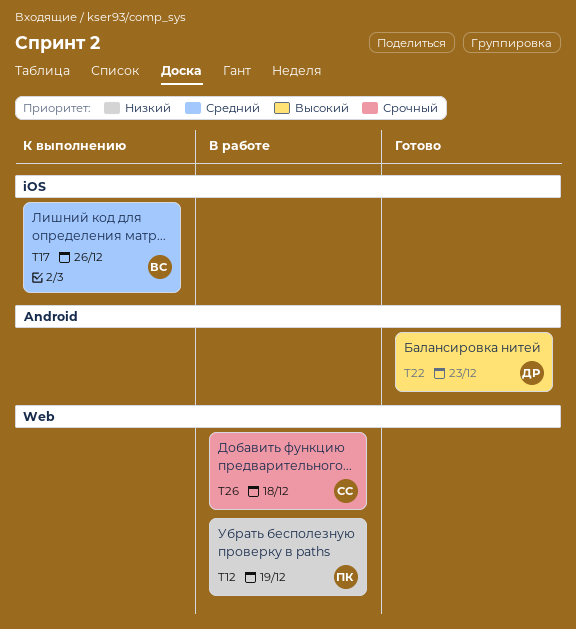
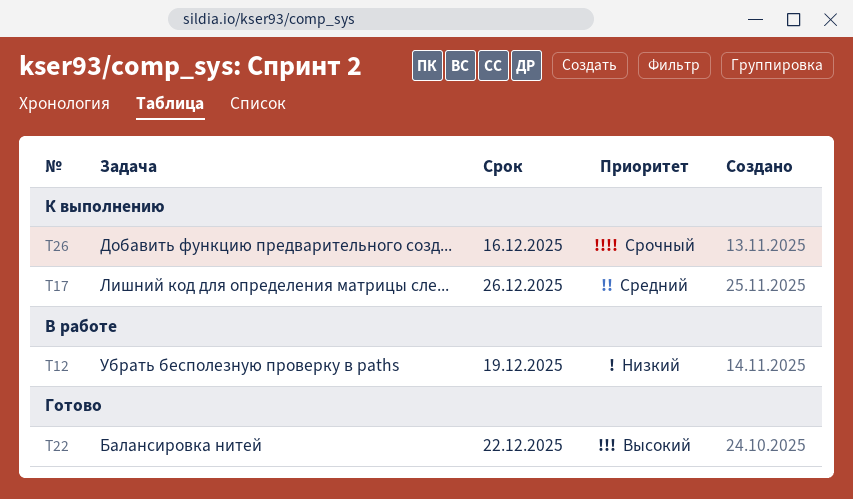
T22, due: Dec 23 -> Dec 22
T26, status: В работе -> К выполнению
T26, due: Dec 18 -> Dec 16

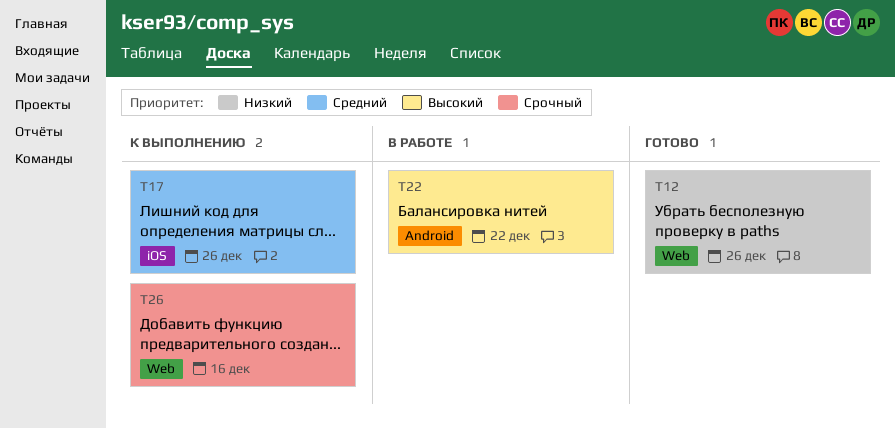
T12, status: В работе -> Готово
T12, due: Dec 19 -> Dec 26
T22, status: Готово -> В работе

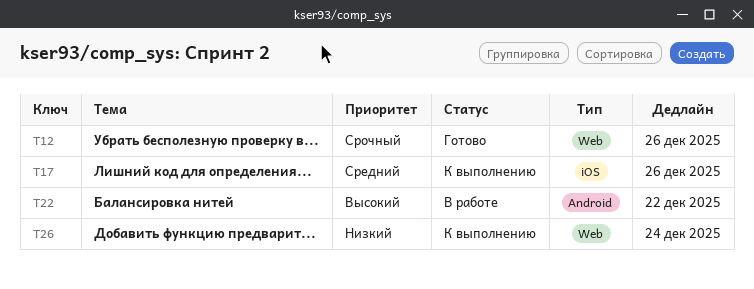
T12, priority: Низкий -> Срочный
T26, priority: Срочный -> Низкий
T26, due: Dec 16 -> Dec 24

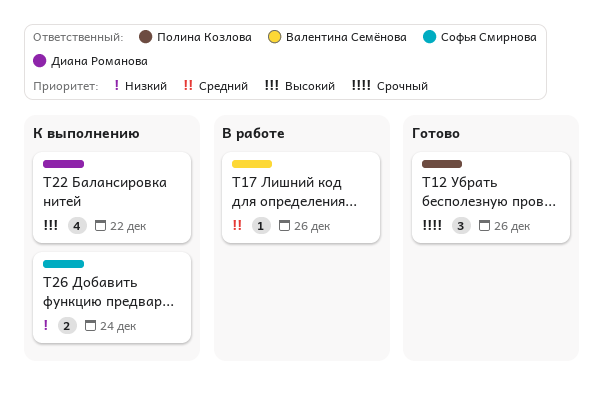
T17, status: К выполнению -> В работе
T22, status: В работе -> К выполнению

